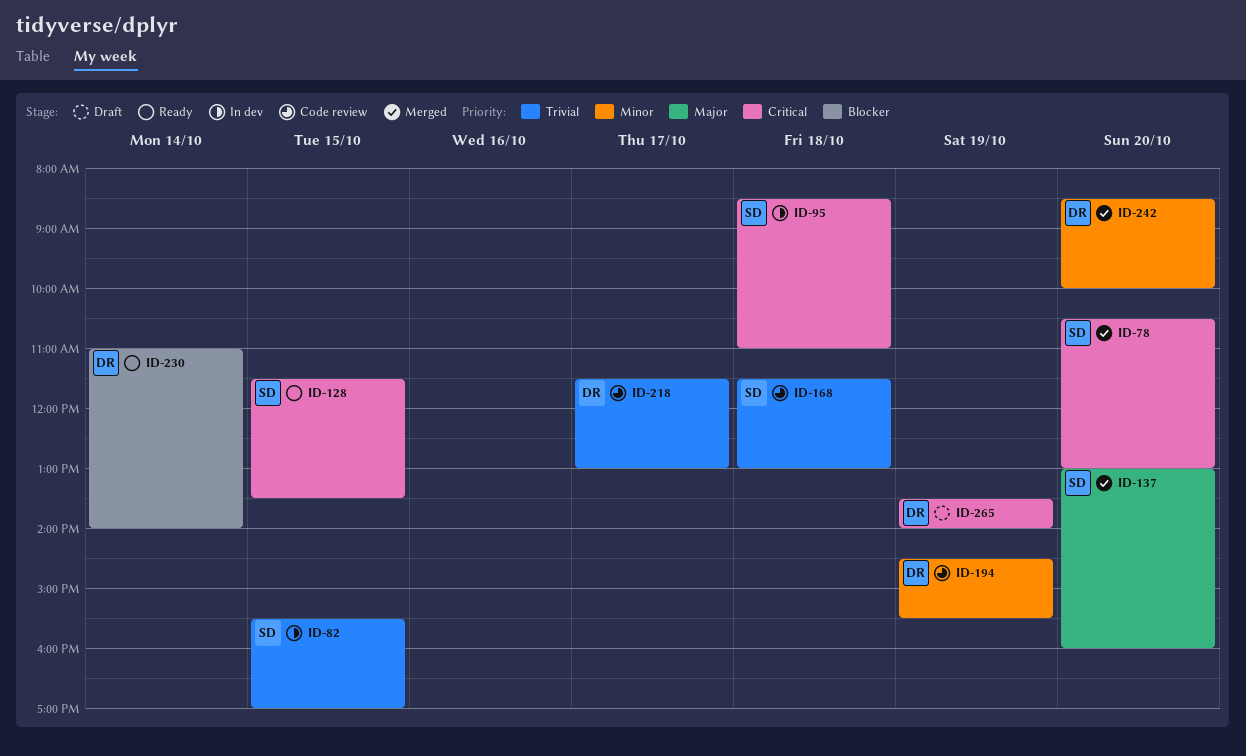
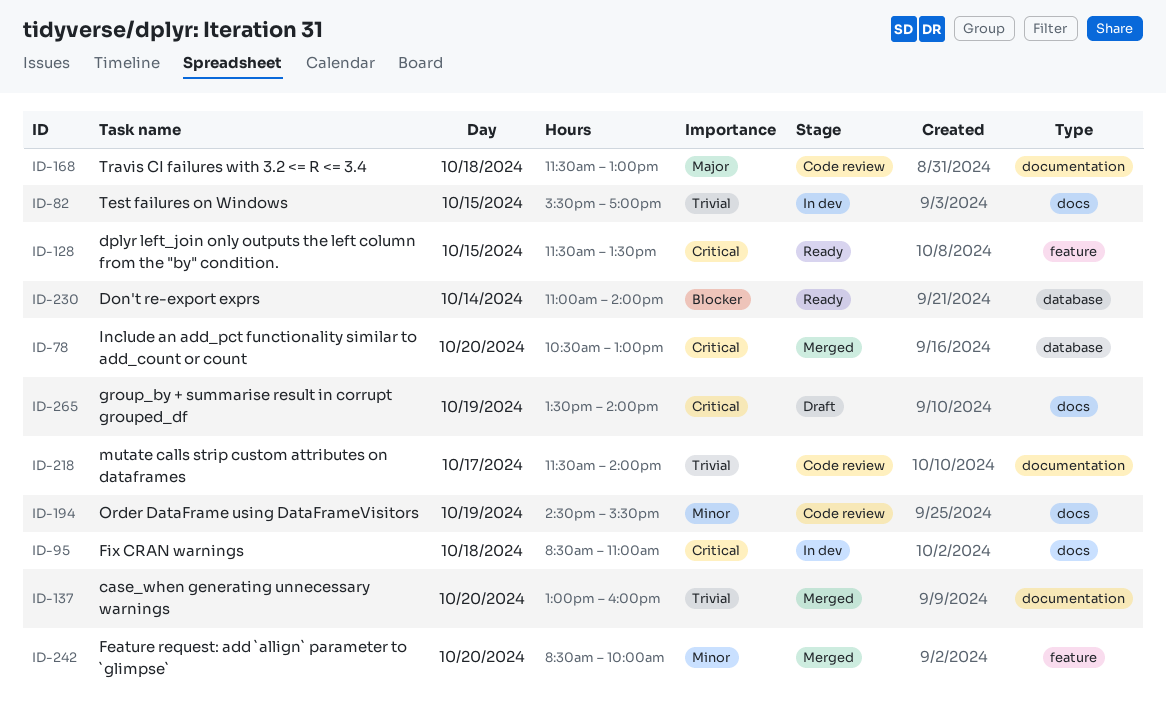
ID-137, priority: Major -> Trivial
ID-168, priority: Trivial -> Major
ID-218, ends: 13:00 -> 14:00

